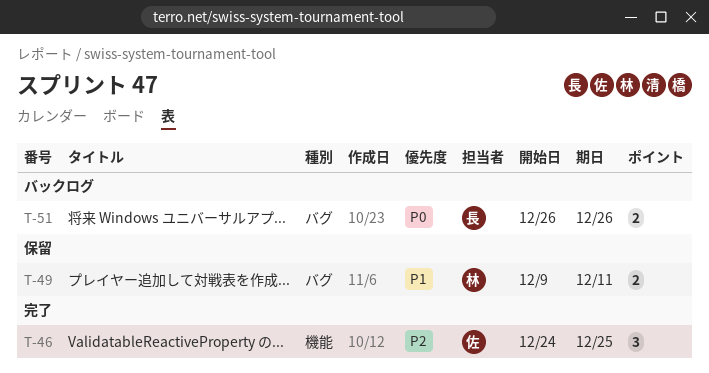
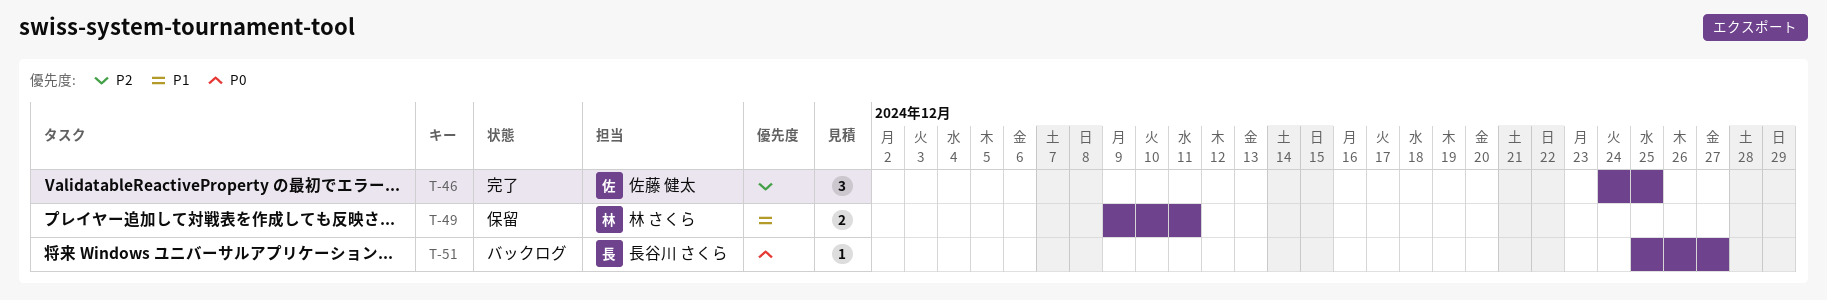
T-51, estimate: 2 -> 1
T-51, start: Dec 26 -> Dec 25
T-51, due: Dec 26 -> Dec 27

